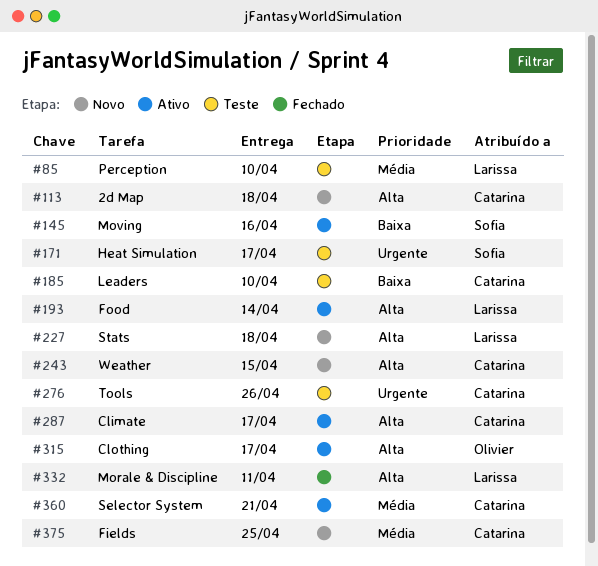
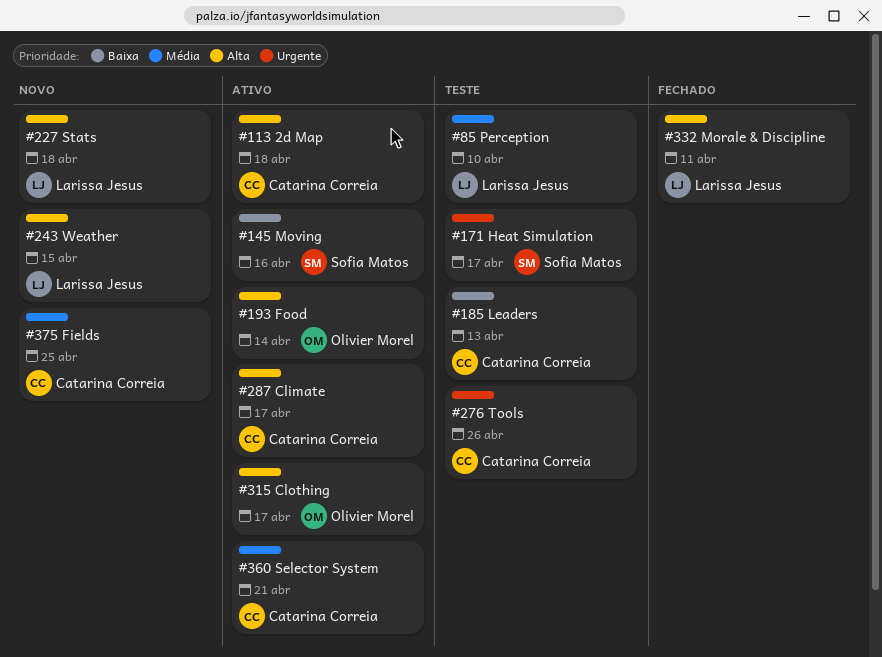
#113, status: Novo -> Ativo
#185, due: Apr 10 -> Apr 13
#193, owner: Larissa Jesus -> Olivier Morel
#243, owner: Catarina Correia -> Larissa Jesus

